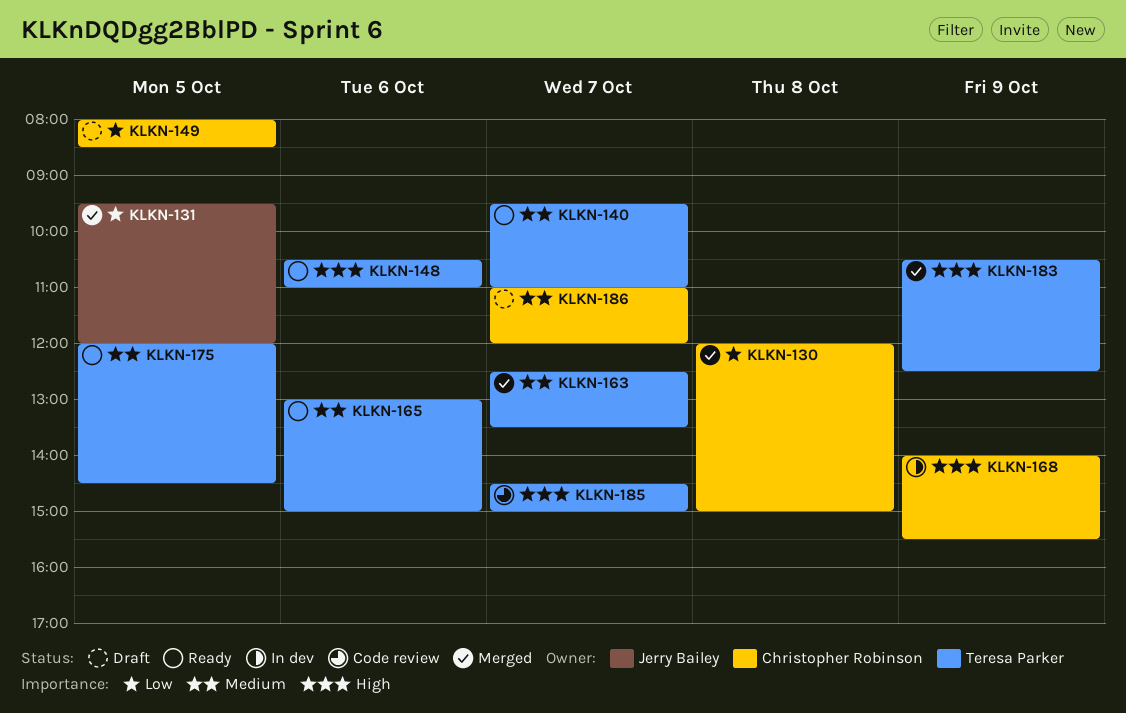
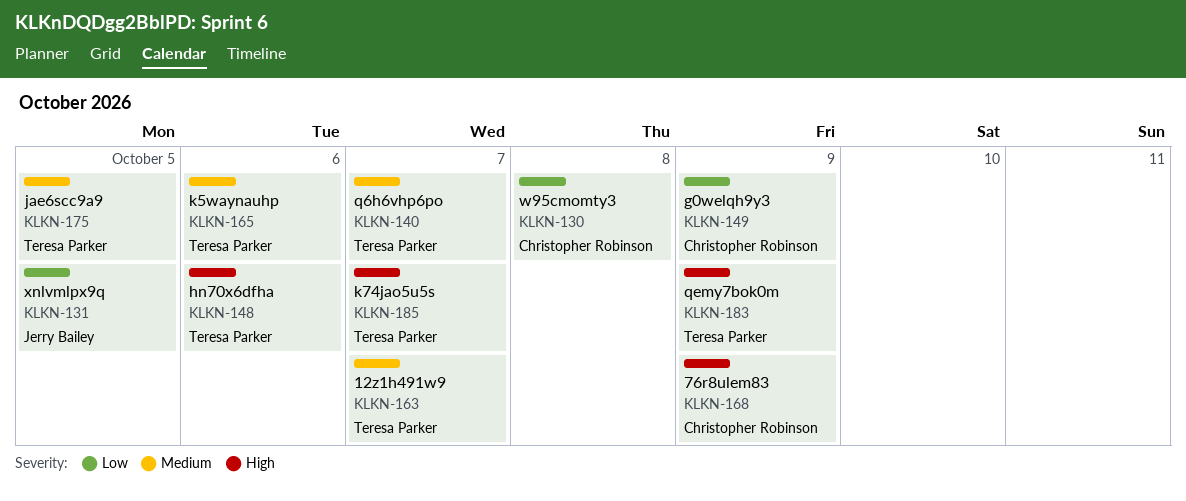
KLKN-149, day: Oct 5 -> Oct 9
KLKN-186: present -> none

